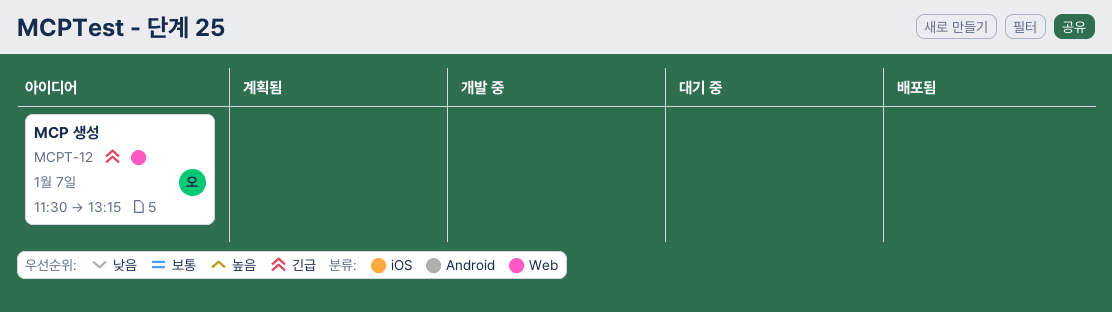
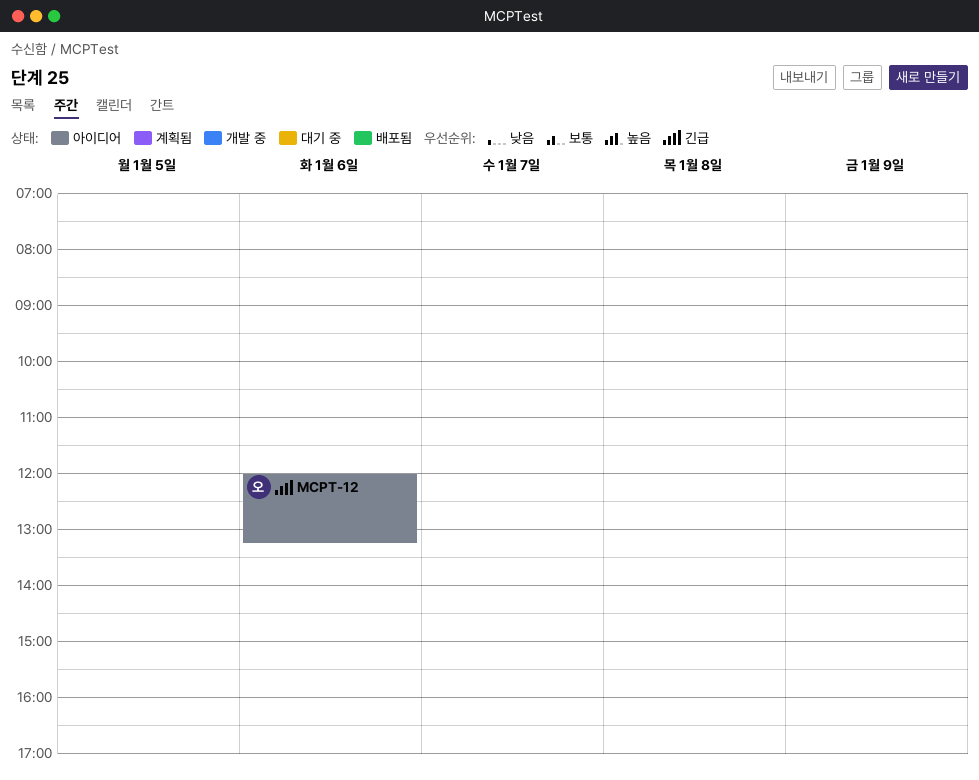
MCPT-12, day: Jan 7 -> Jan 6
MCPT-12, begins: 11:30 -> 12:00

